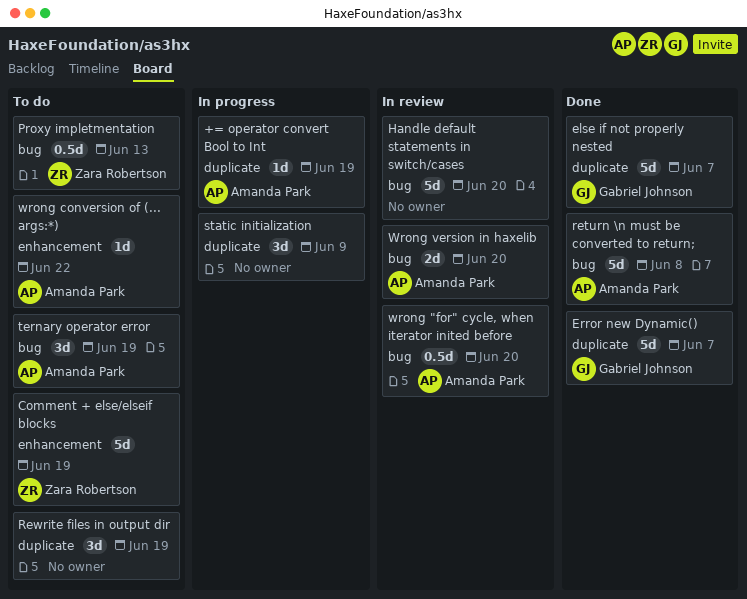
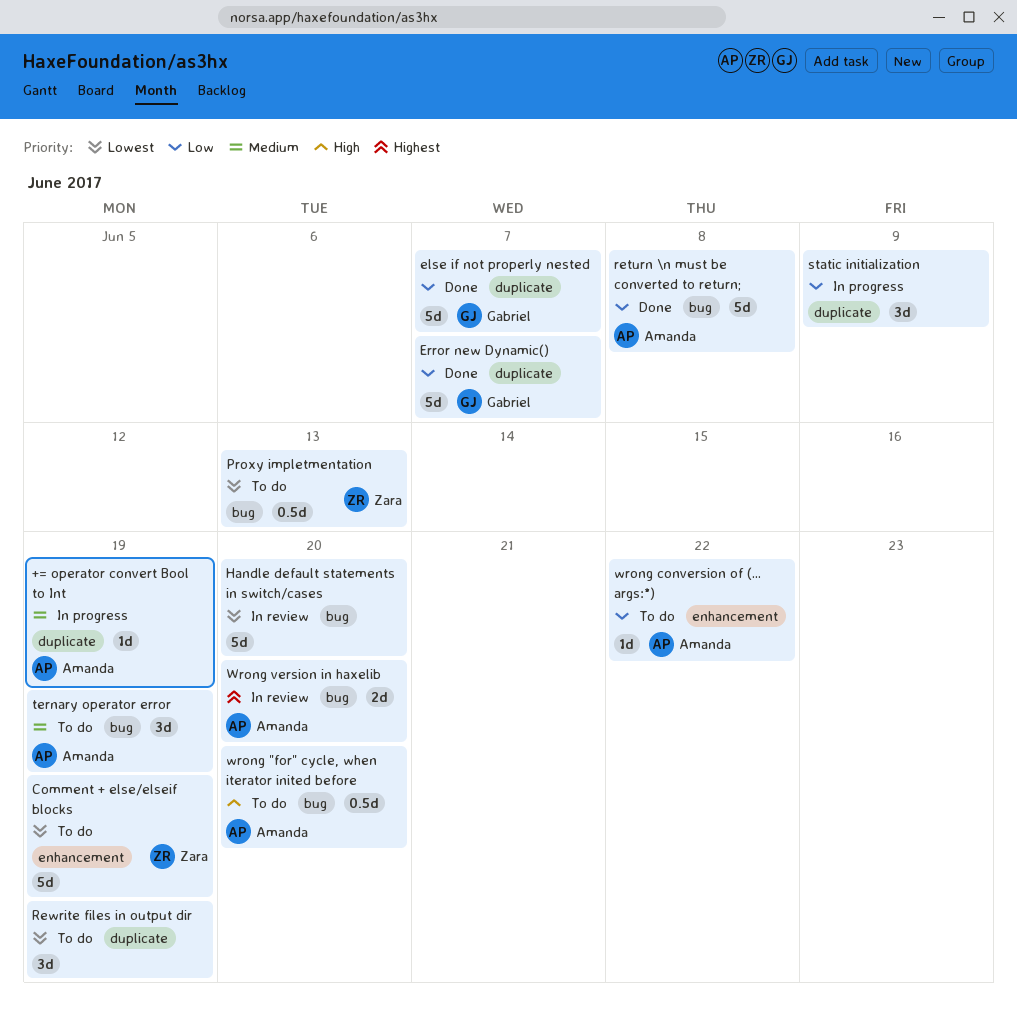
wrong "for" cycle, when iterator inited before, status: In review -> To do

